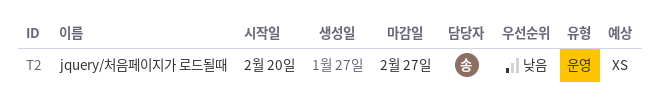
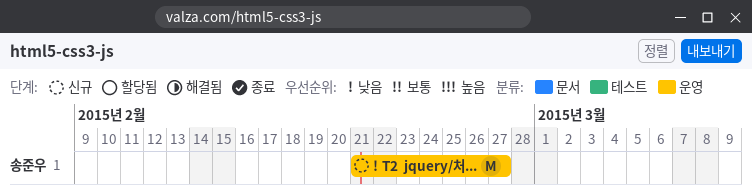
T2, estimate: XS -> M
T2, start: Feb 20 -> Feb 21

